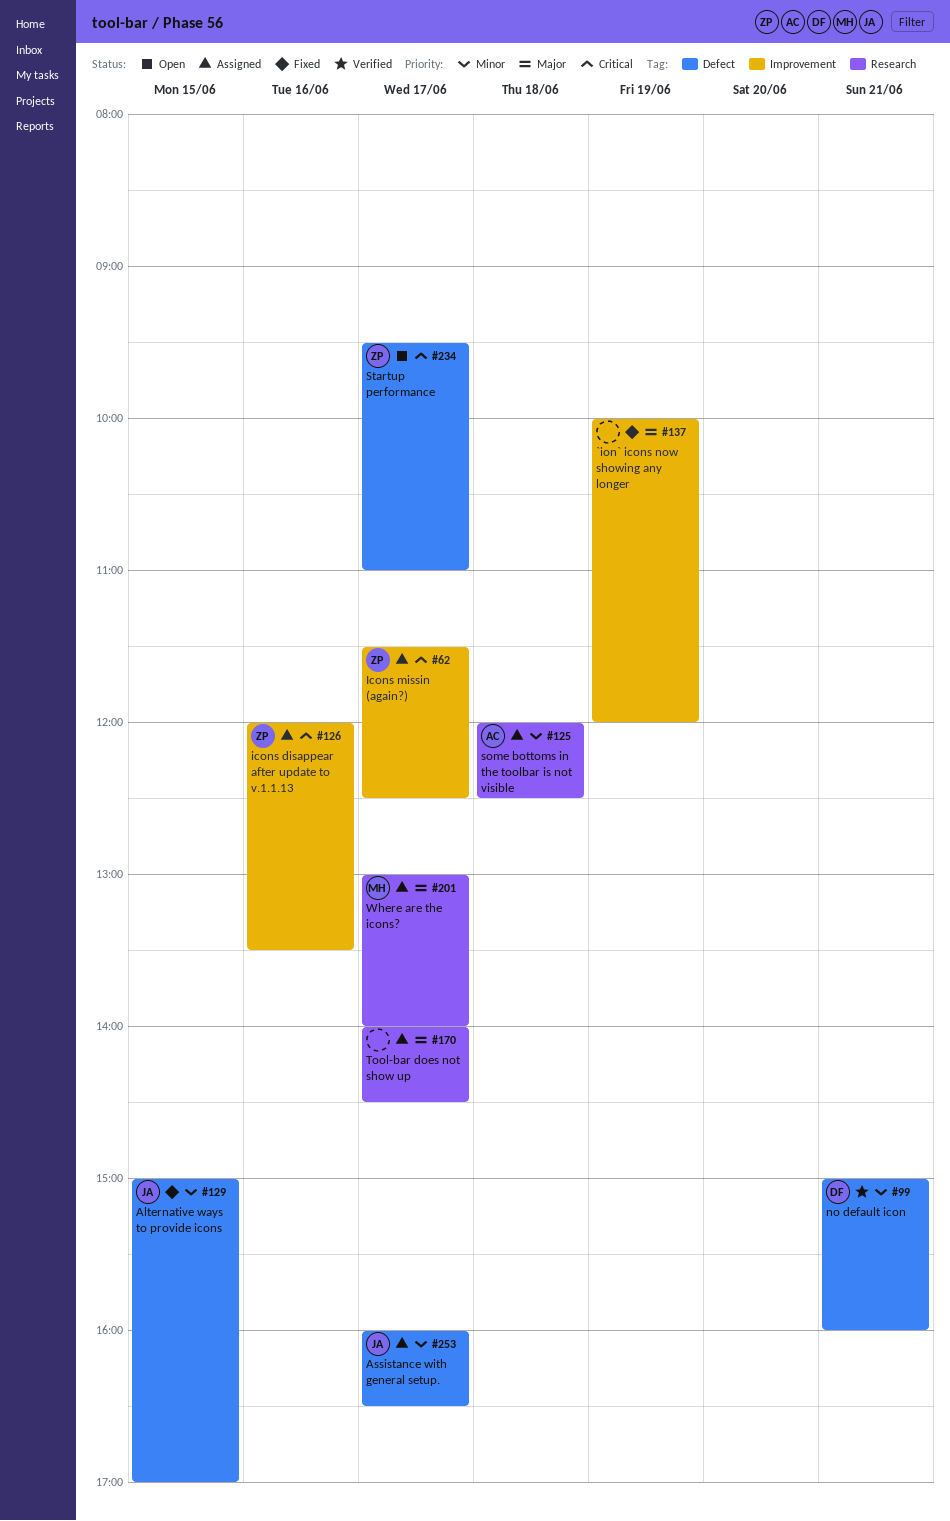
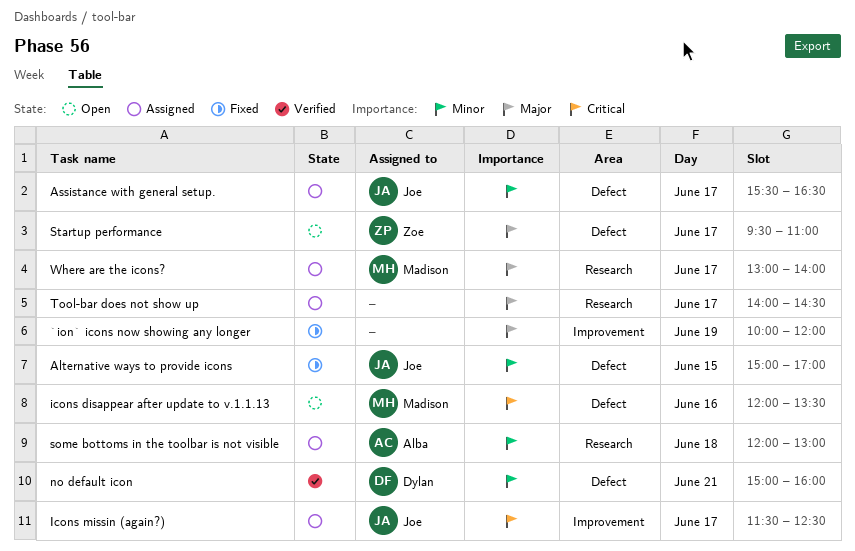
Assistance with general setup., begins: 16:00 -> 15:30
icons disappear after update to v.1.1.13, status: Assigned -> Open
icons disappear after update to v.1.1.13, owner: Zoe -> Madison
icons disappear after update to v.1.1.13, label: Improvement -> Defect
Icons missin (again?), owner: Zoe -> Joe
some bottoms in the toolbar is not visible, ends: 12:30 -> 13:00
Startup performance, priority: Critical -> Major

